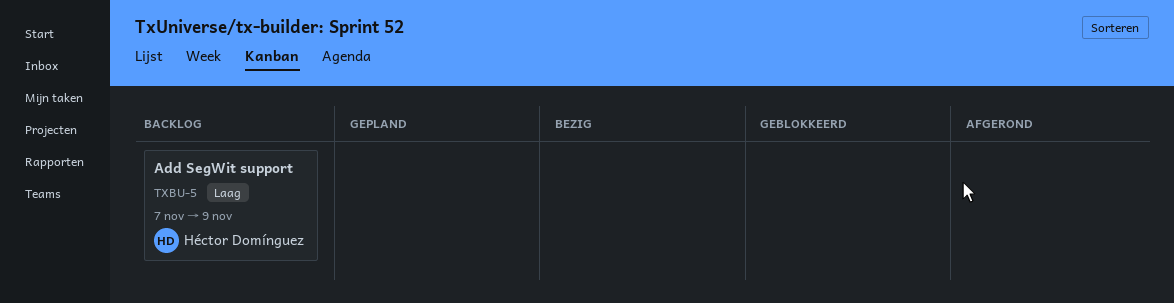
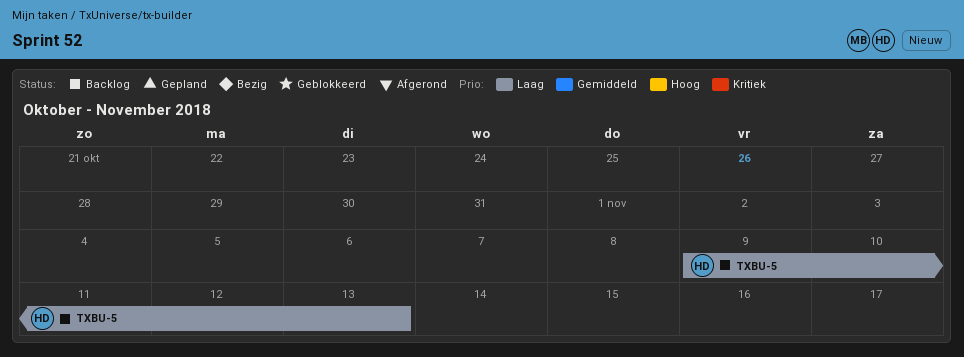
TXBU-5, start: Nov 7 -> Nov 9
TXBU-5, due: Nov 9 -> Nov 13

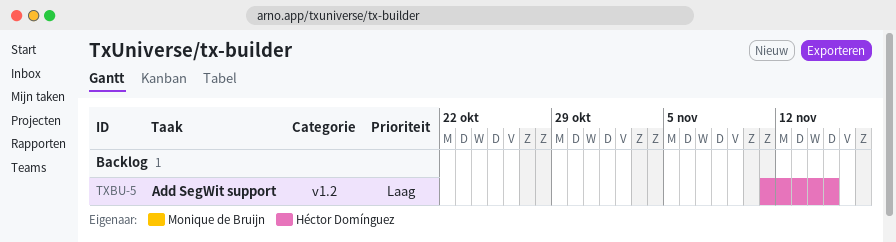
TXBU-5, start: Nov 9 -> Nov 11
TXBU-5, due: Nov 13 -> Nov 15

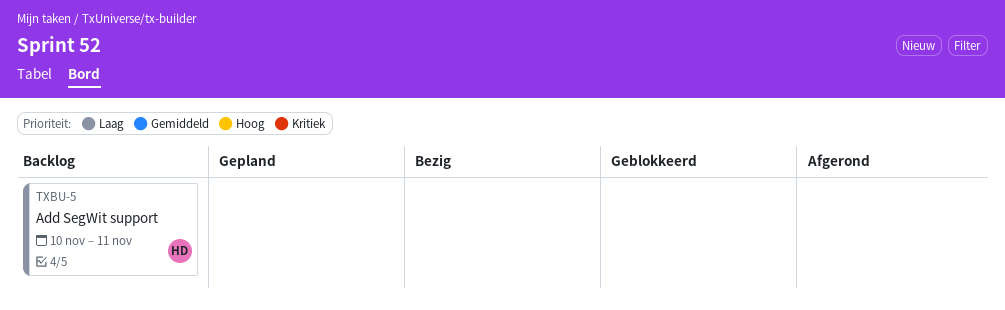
TXBU-5, start: Nov 11 -> Nov 10
TXBU-5, due: Nov 15 -> Nov 11

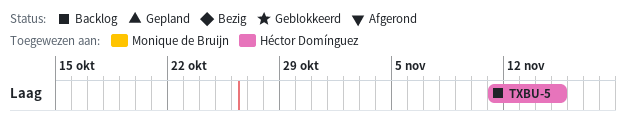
TXBU-5, start: Nov 10 -> Nov 11
TXBU-5, due: Nov 11 -> Nov 15

